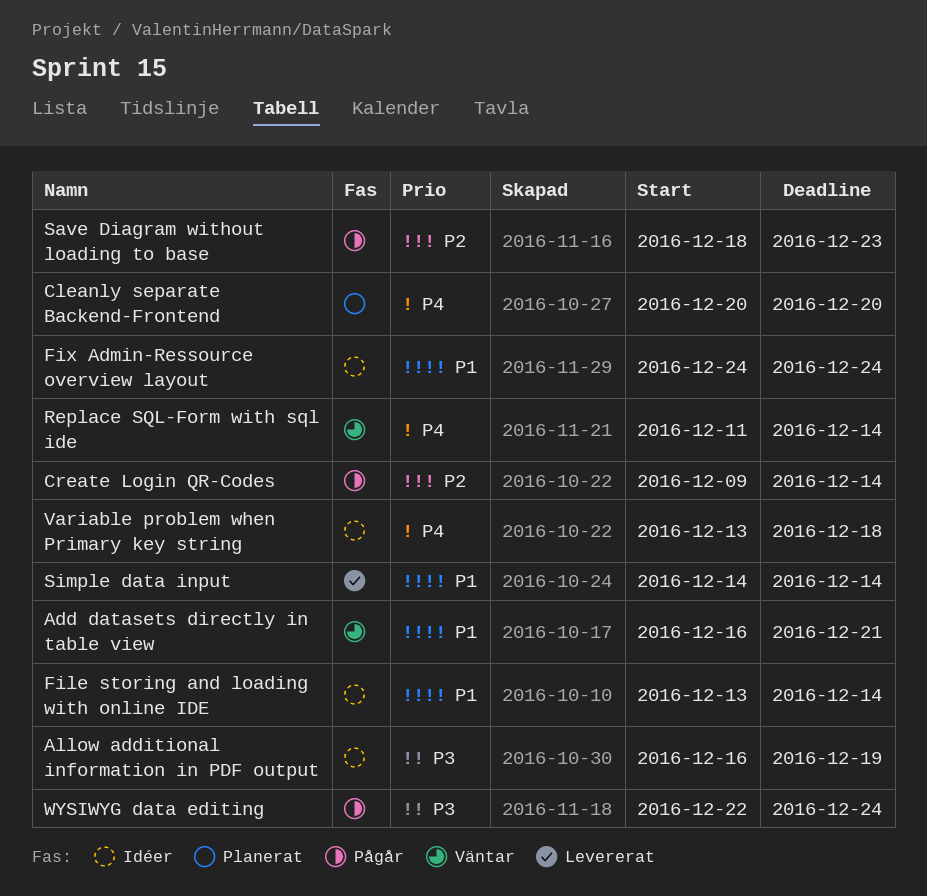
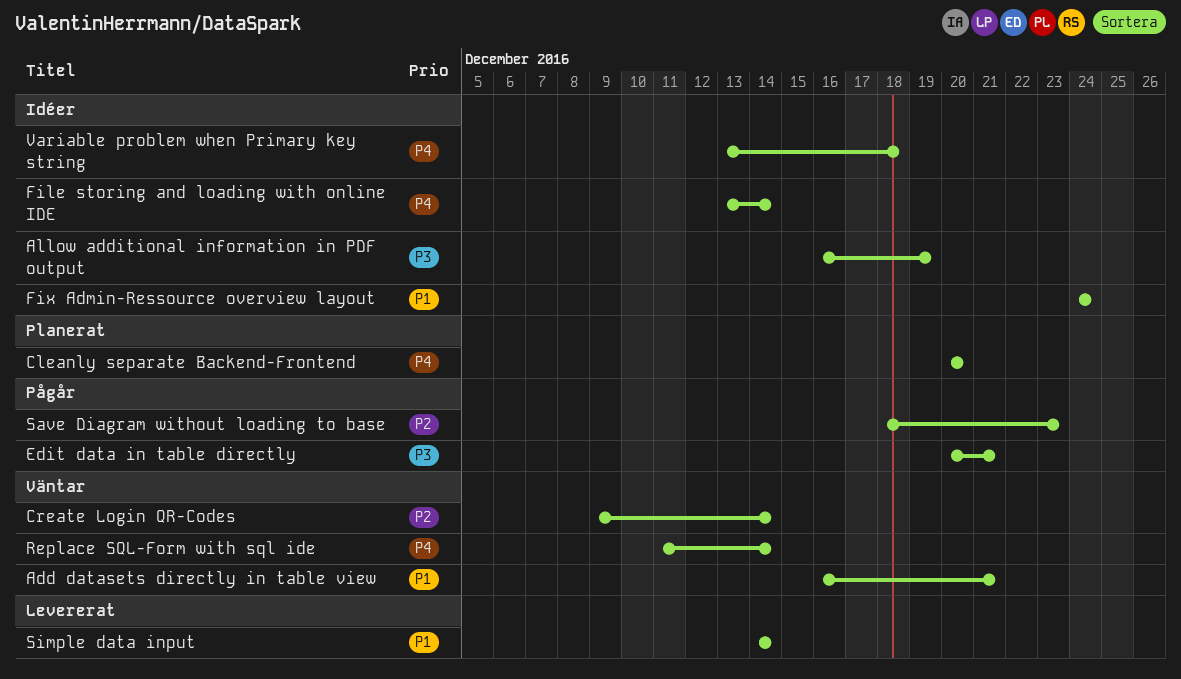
Create Login QR-Codes, status: Pågår -> Väntar
Edit data in table directly: none -> present
File storing and loading with online IDE, priority: P1 -> P4
WYSIWYG data editing: present -> none

